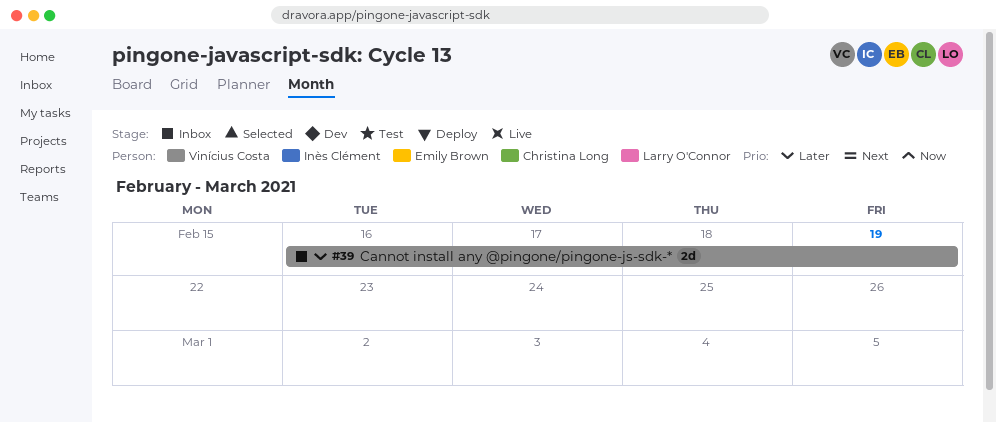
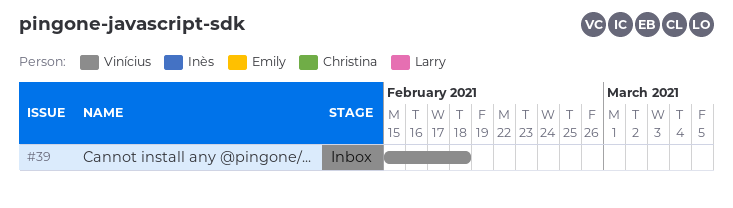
#39, start: Feb 16 -> Feb 15
#39, due: Feb 19 -> Feb 18

